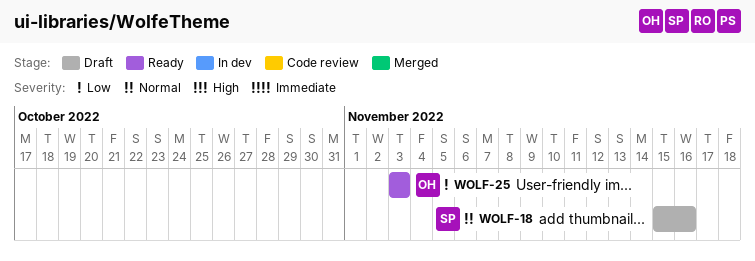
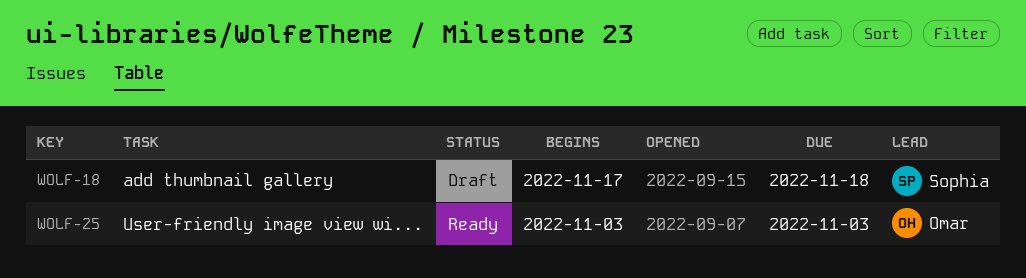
WOLF-18, start: Nov 15 -> Nov 17
WOLF-18, due: Nov 16 -> Nov 18

